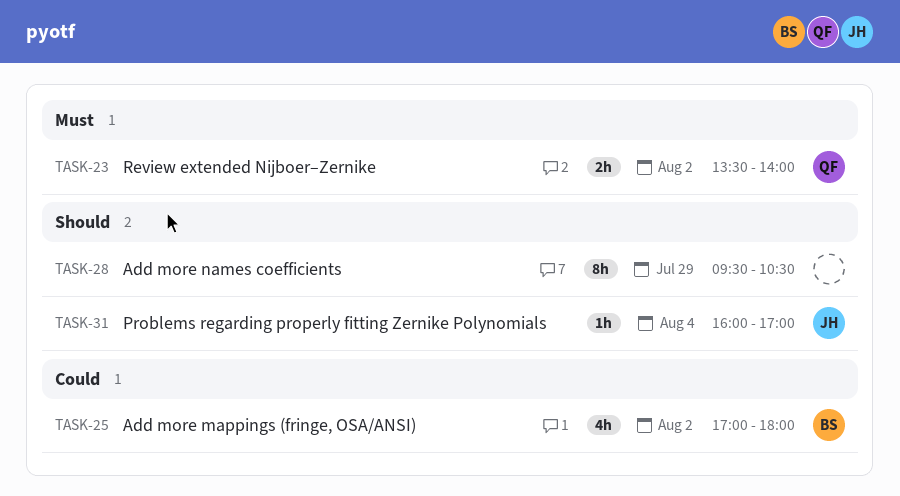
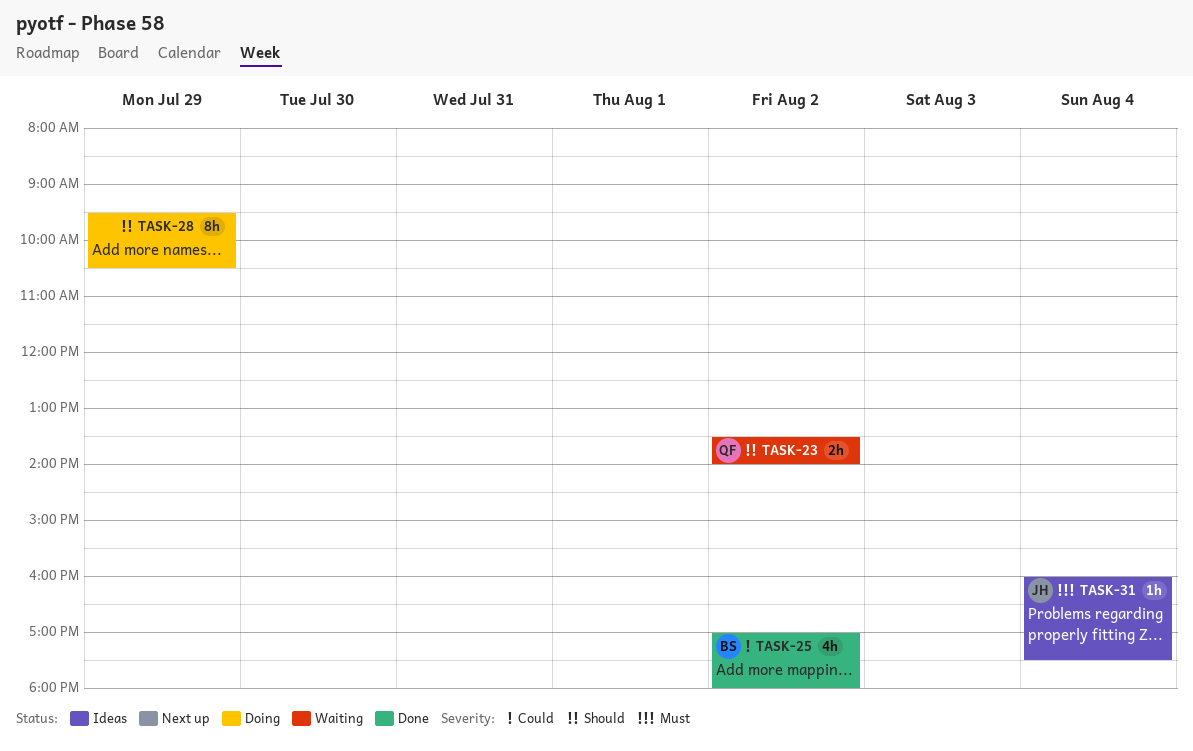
TASK-23, priority: Must -> Should
TASK-31, priority: Should -> Must
TASK-31, ends: 17:00 -> 17:30

